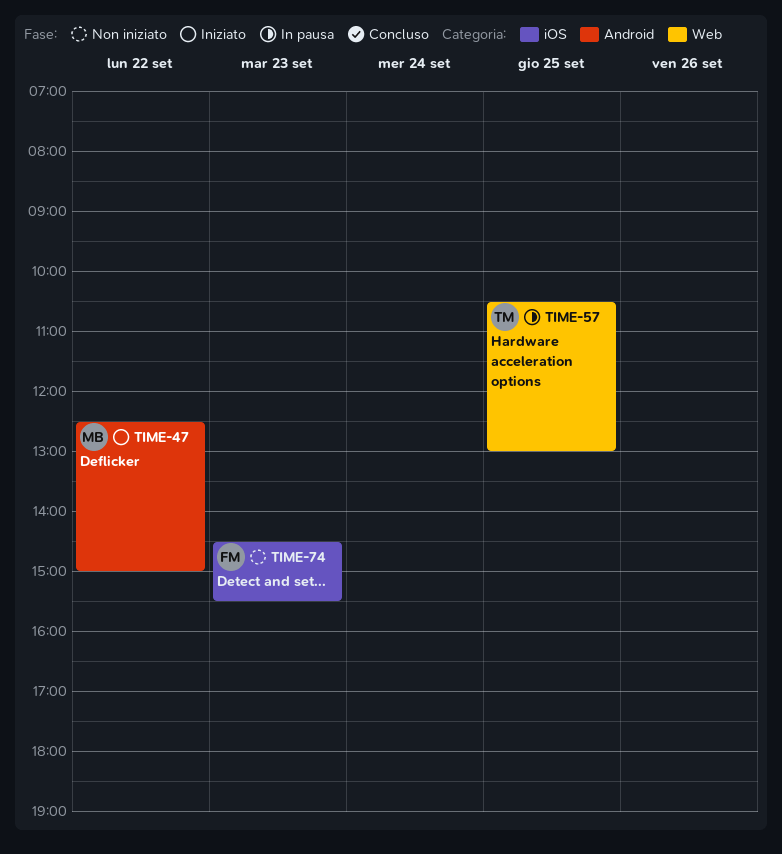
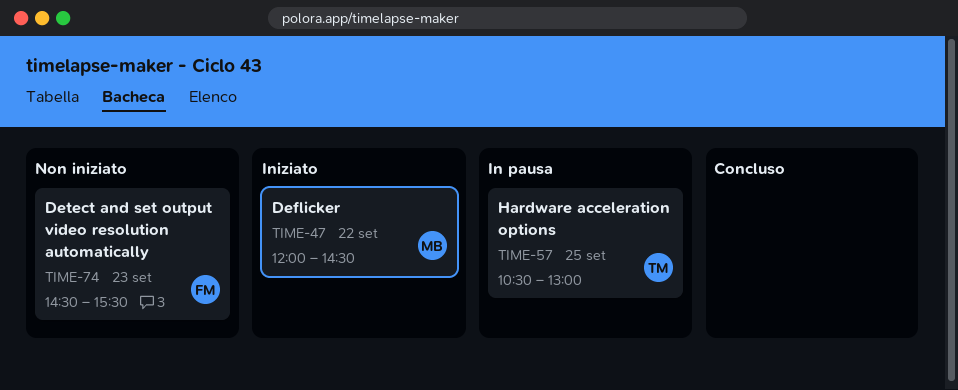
TIME-47, begins: 12:30 -> 12:00
TIME-47, ends: 15:00 -> 14:30

